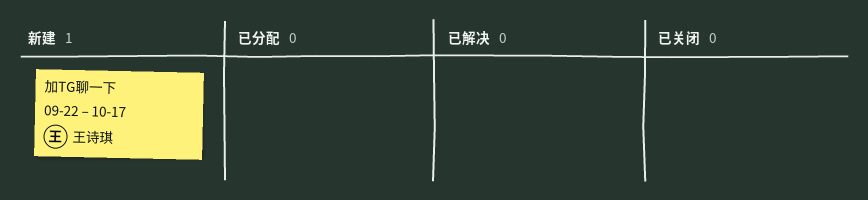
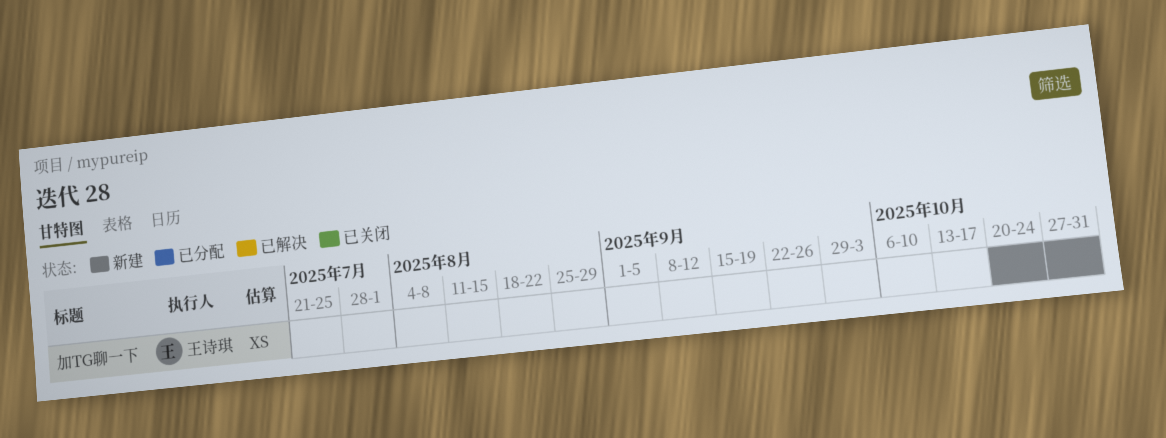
加TG聊一下, start: Sep 22 -> Oct 20
加TG聊一下, due: Oct 17 -> Oct 31

